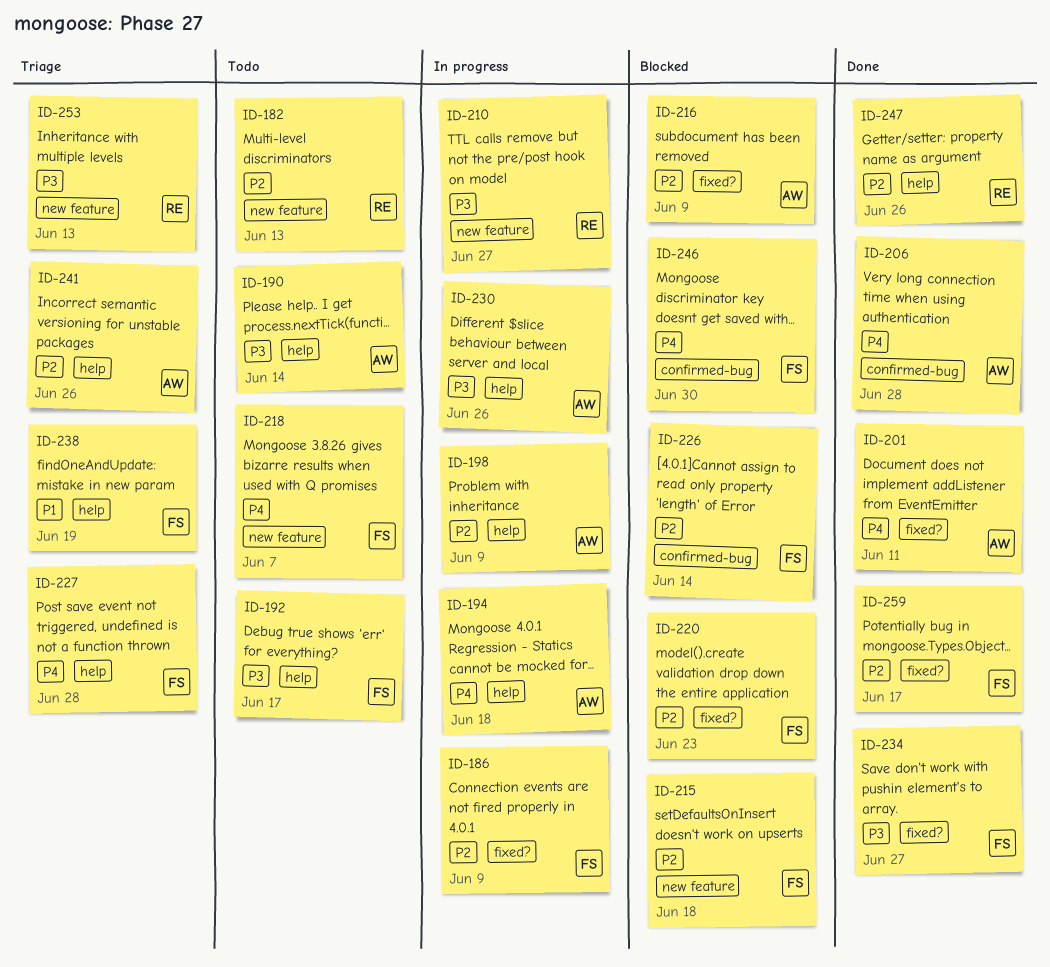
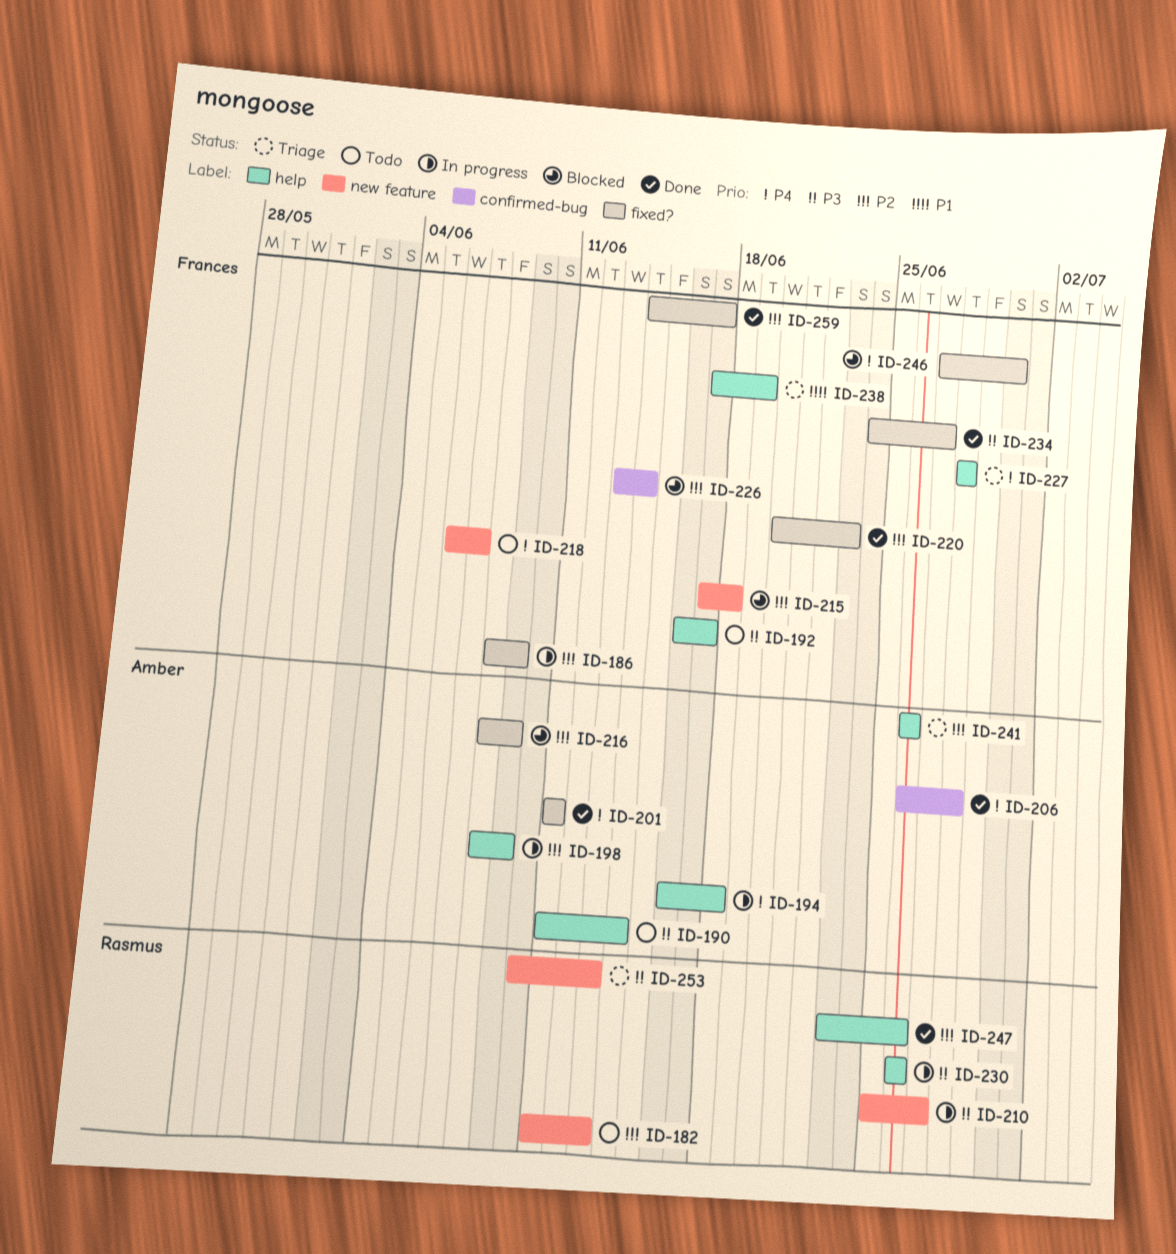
ID-220, status: Blocked -> Done
ID-230, owner: Amber -> Rasmus
ID-246, label: confirmed-bug -> fixed?

